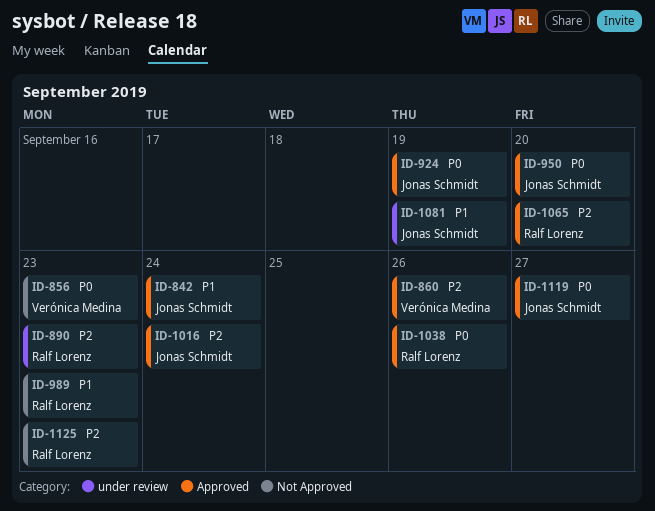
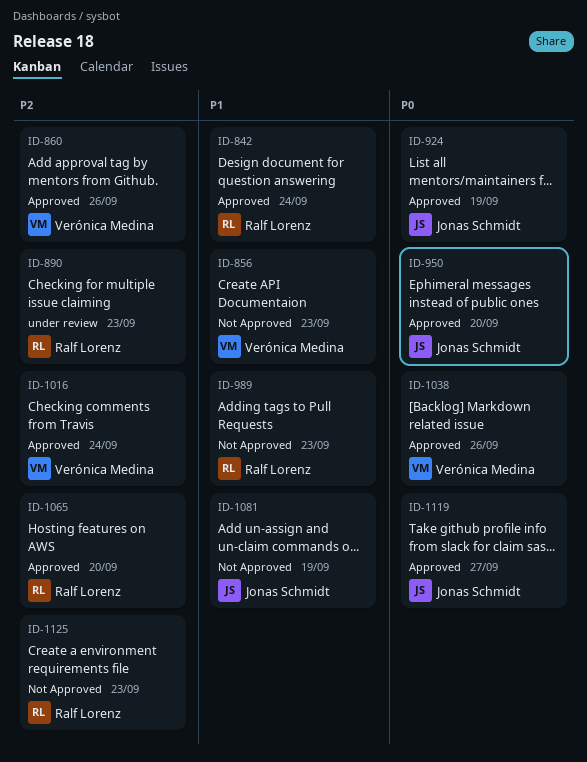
ID-842, owner: Jonas Schmidt -> Ralf Lorenz
ID-856, priority: P0 -> P1
ID-1016, owner: Jonas Schmidt -> Verónica Medina
ID-1038, owner: Ralf Lorenz -> Verónica Medina
ID-1081, label: under review -> Not Approved

